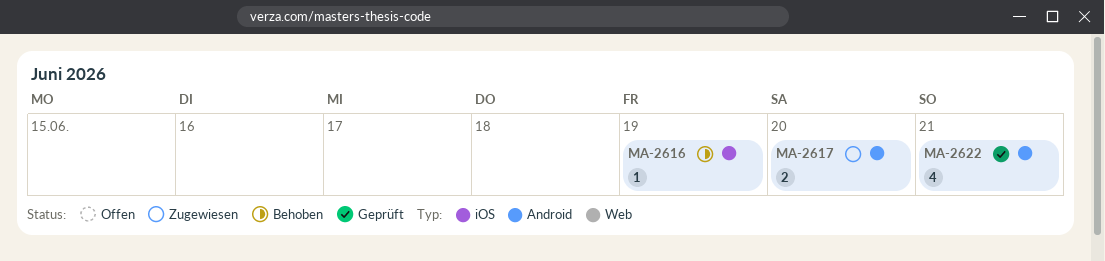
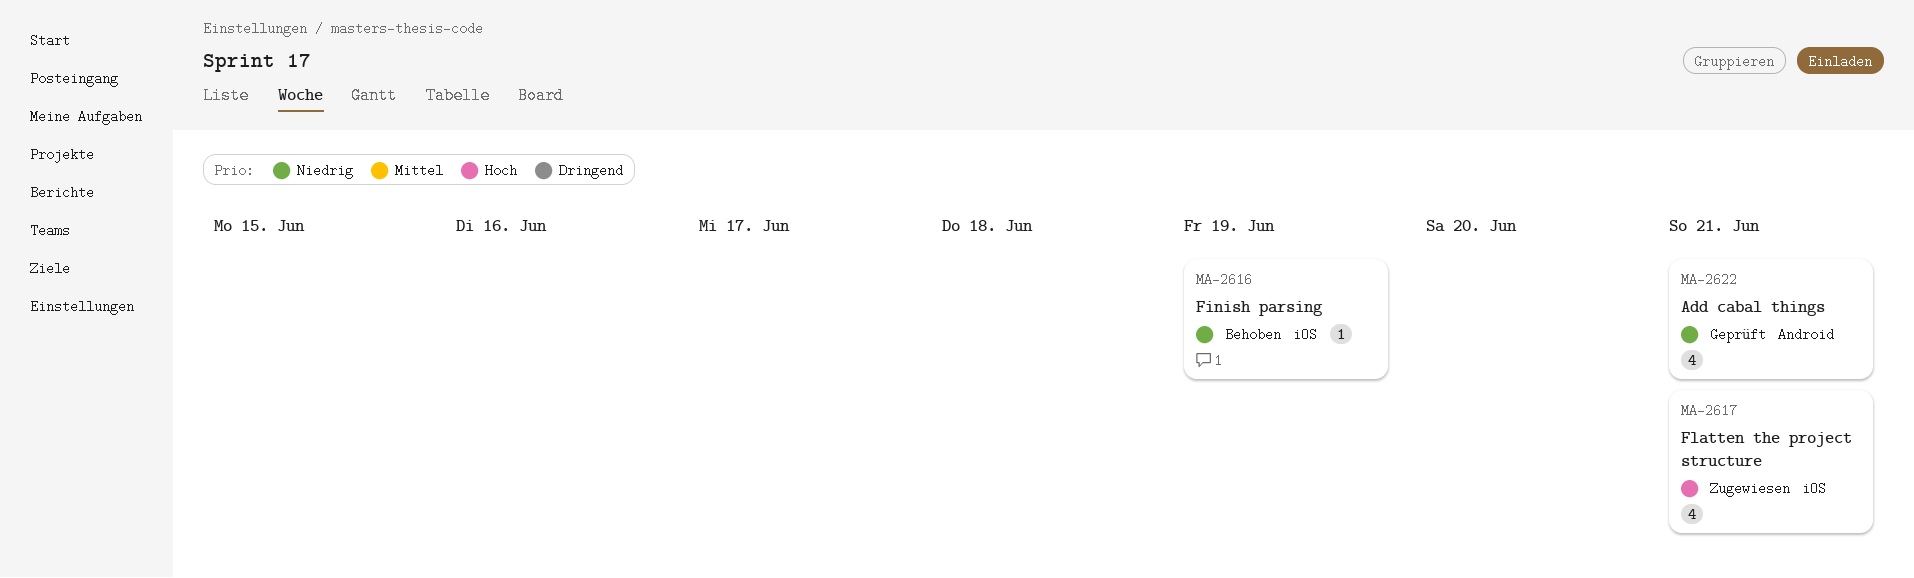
MA-2617, label: Android -> iOS
MA-2617, estimate: 2 -> 4
MA-2617, due: Jun 20 -> Jun 21

